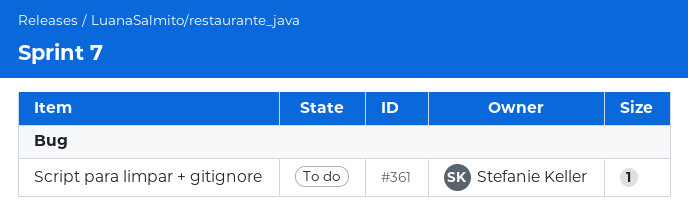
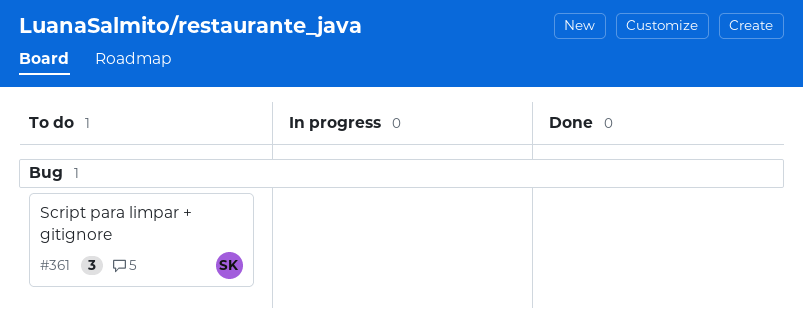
#361, estimate: 1 -> 3

